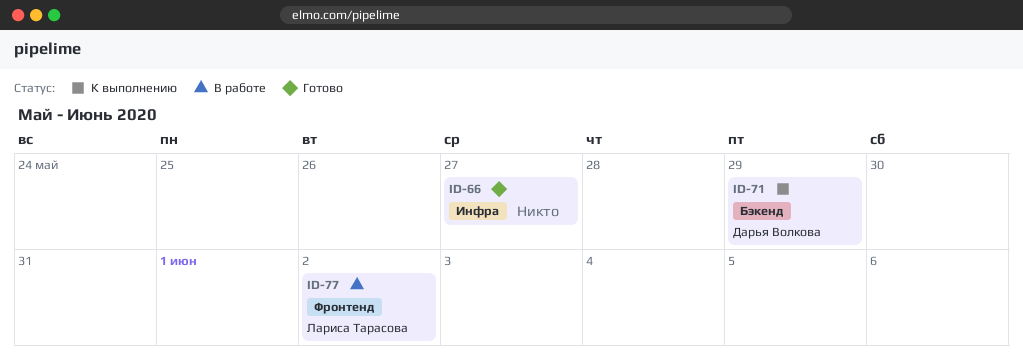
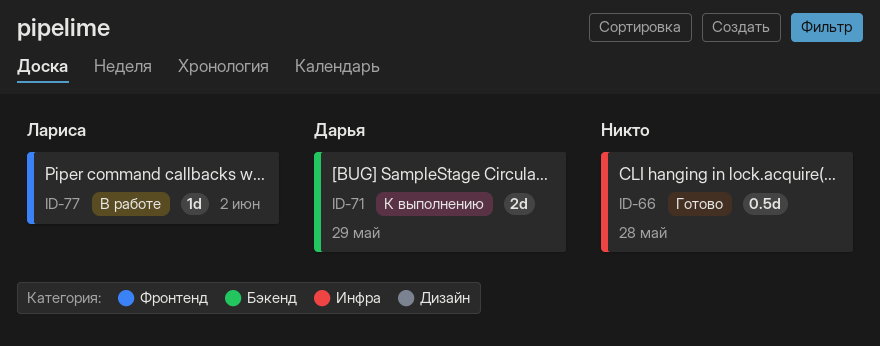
ID-66, due: May 27 -> May 28

